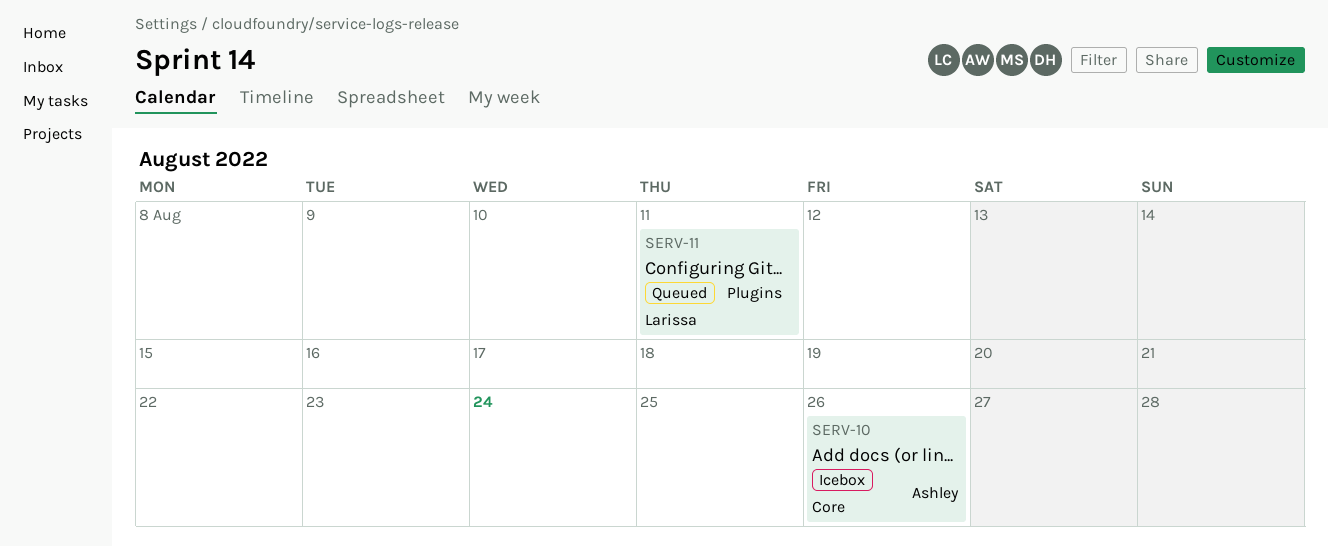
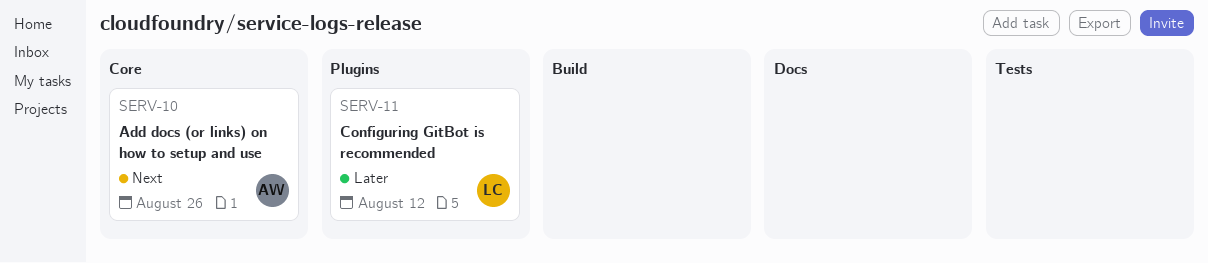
SERV-11, due: Aug 11 -> Aug 12

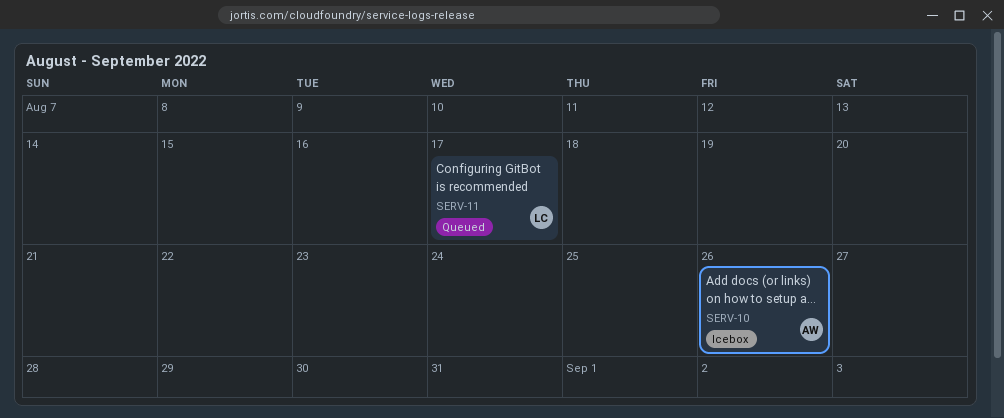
SERV-11, due: Aug 12 -> Aug 17

